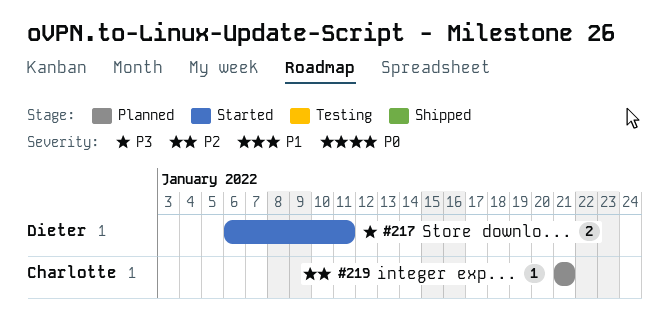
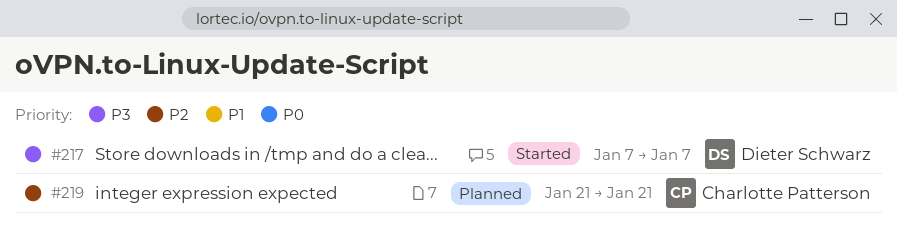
#217, start: Jan 6 -> Jan 7
#217, due: Jan 11 -> Jan 7

